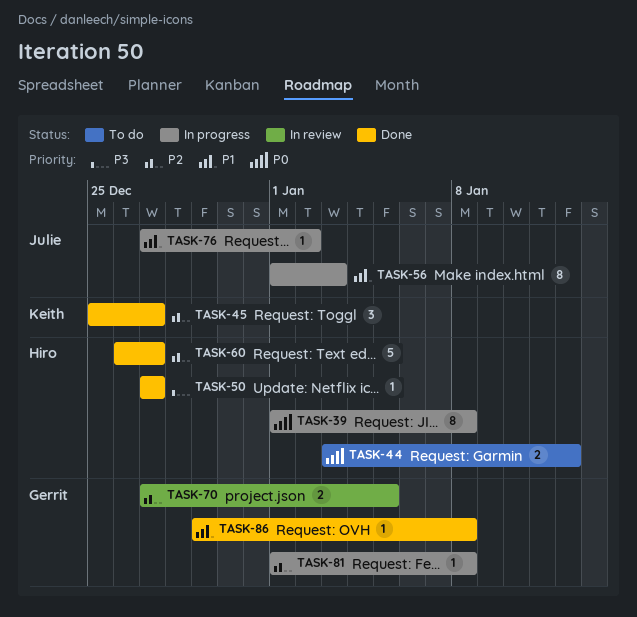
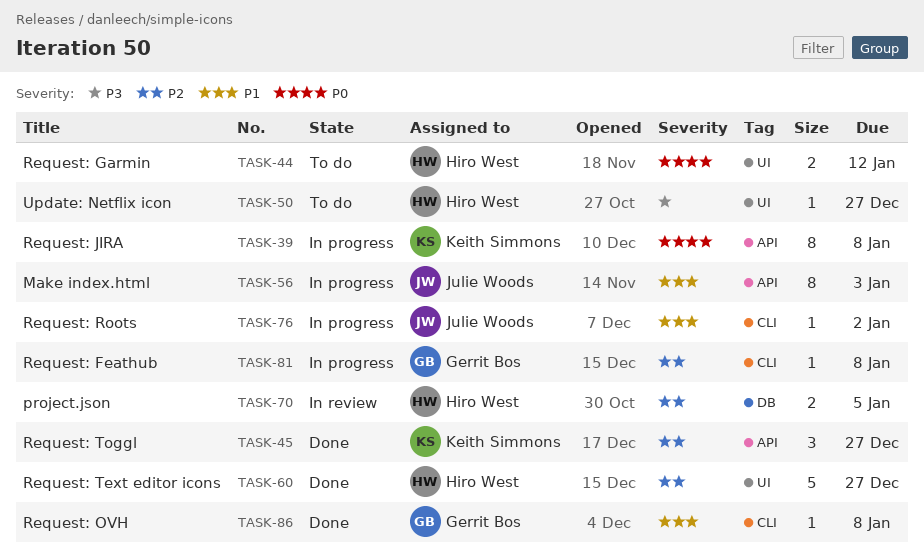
TASK-39, owner: Hiro West -> Keith Simmons
TASK-50, status: Done -> To do
TASK-70, owner: Gerrit Bos -> Hiro West

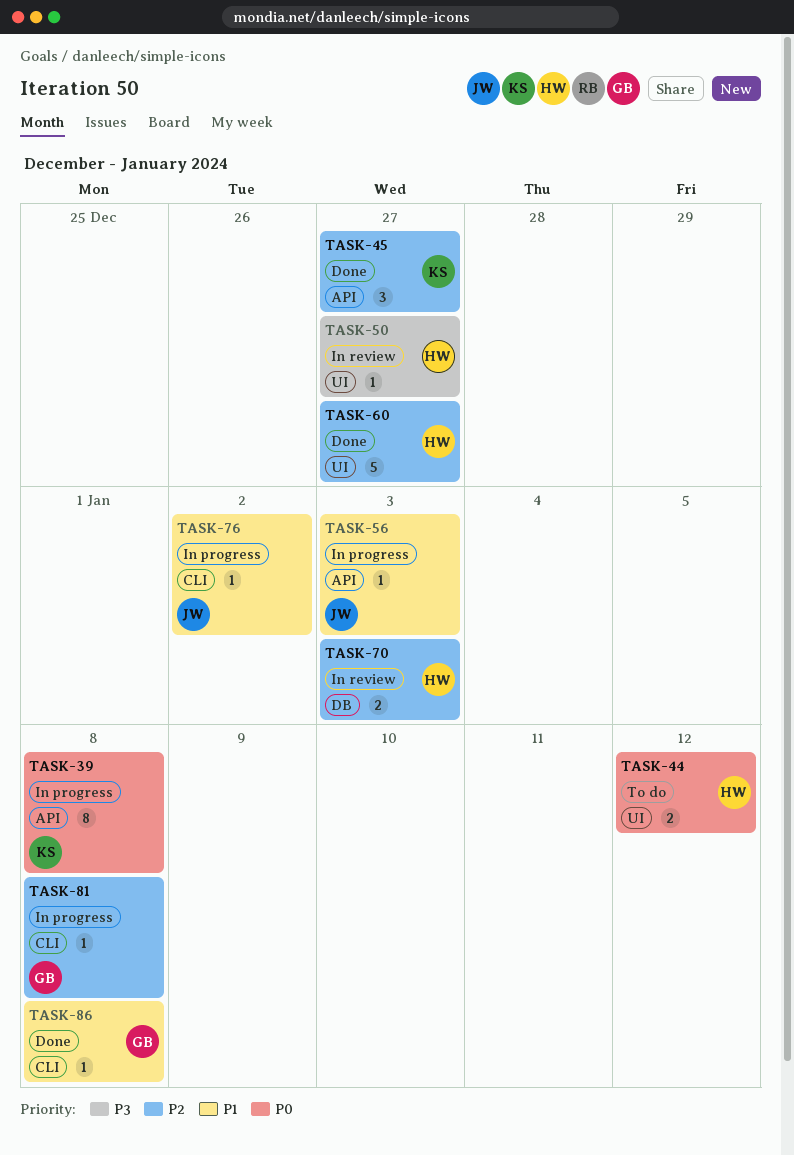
TASK-50, status: To do -> In review
TASK-56, estimate: 8 -> 1
TASK-70, due: Jan 5 -> Jan 3

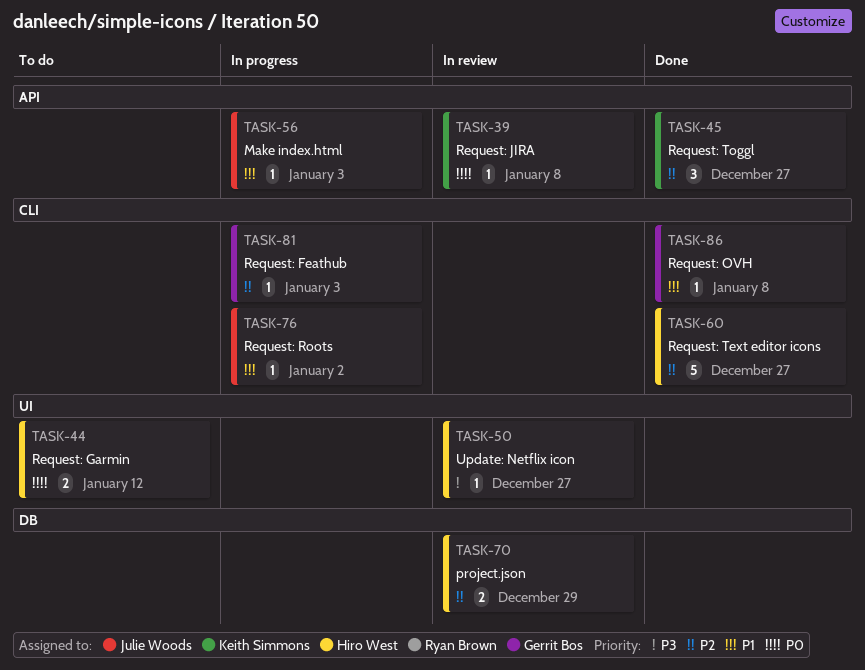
TASK-39, status: In progress -> In review
TASK-39, estimate: 8 -> 1
TASK-60, label: UI -> CLI
TASK-70, due: Jan 3 -> Dec 29
TASK-81, due: Jan 8 -> Jan 3

